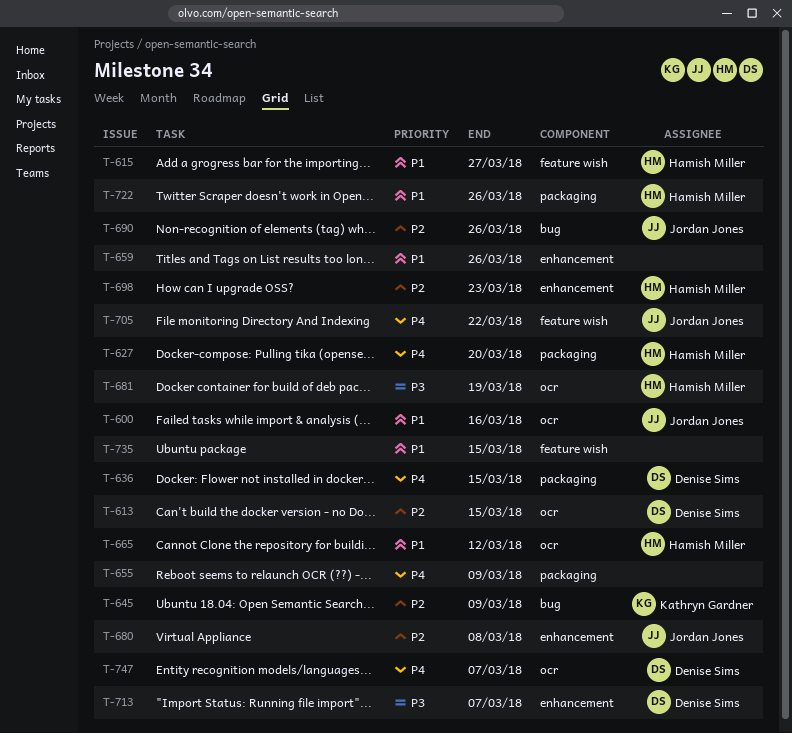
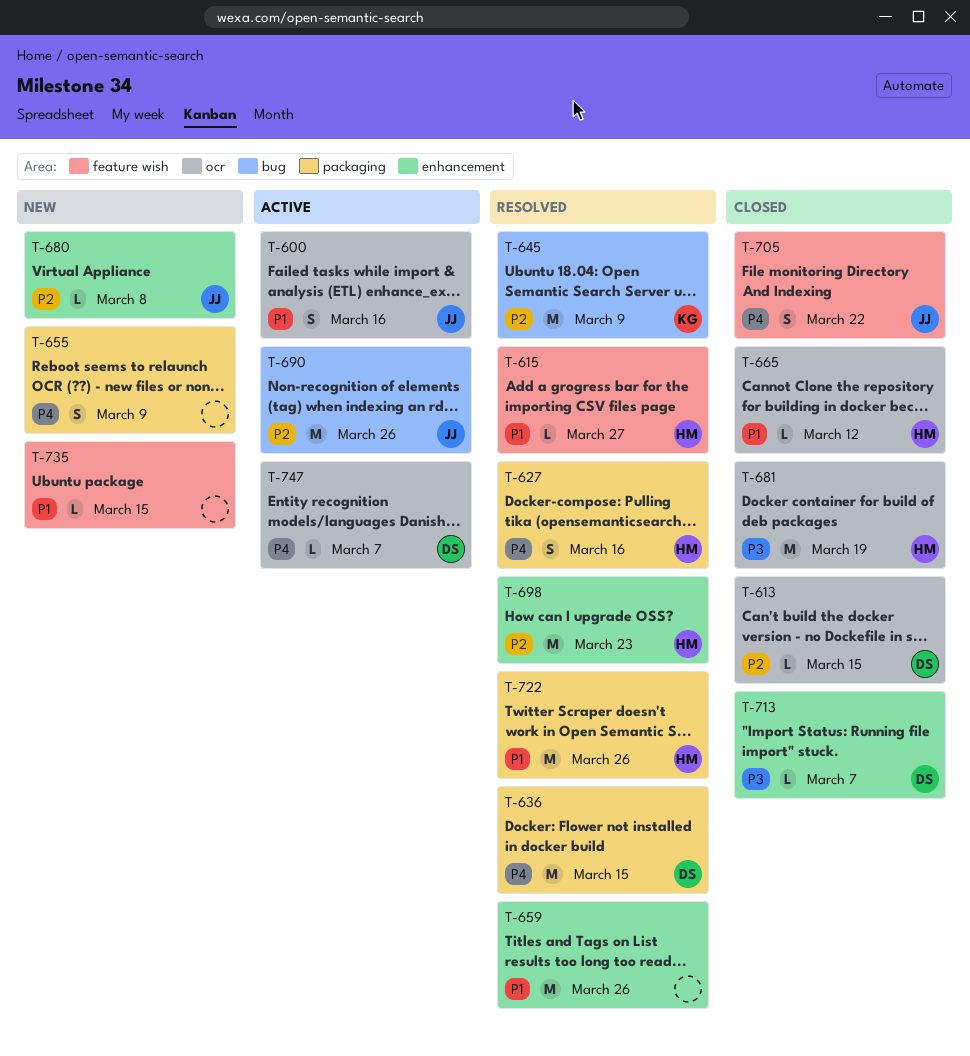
T-627, due: Mar 20 -> Mar 16

